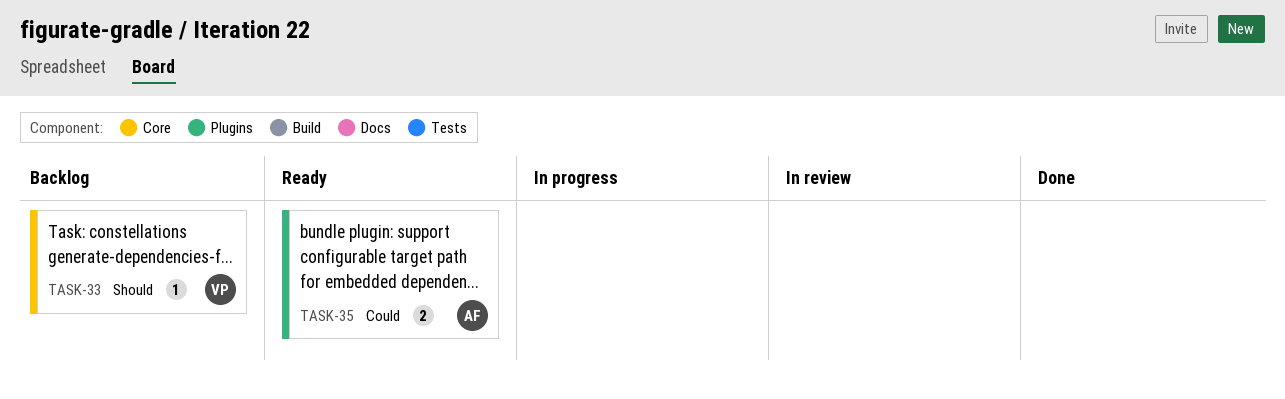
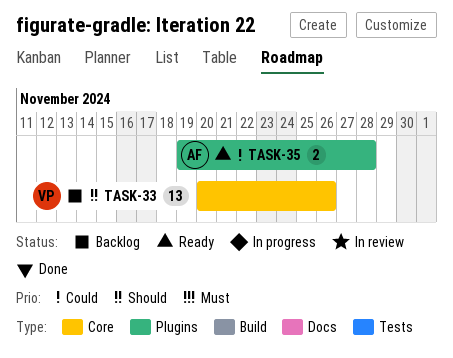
TASK-33, estimate: 1 -> 13

